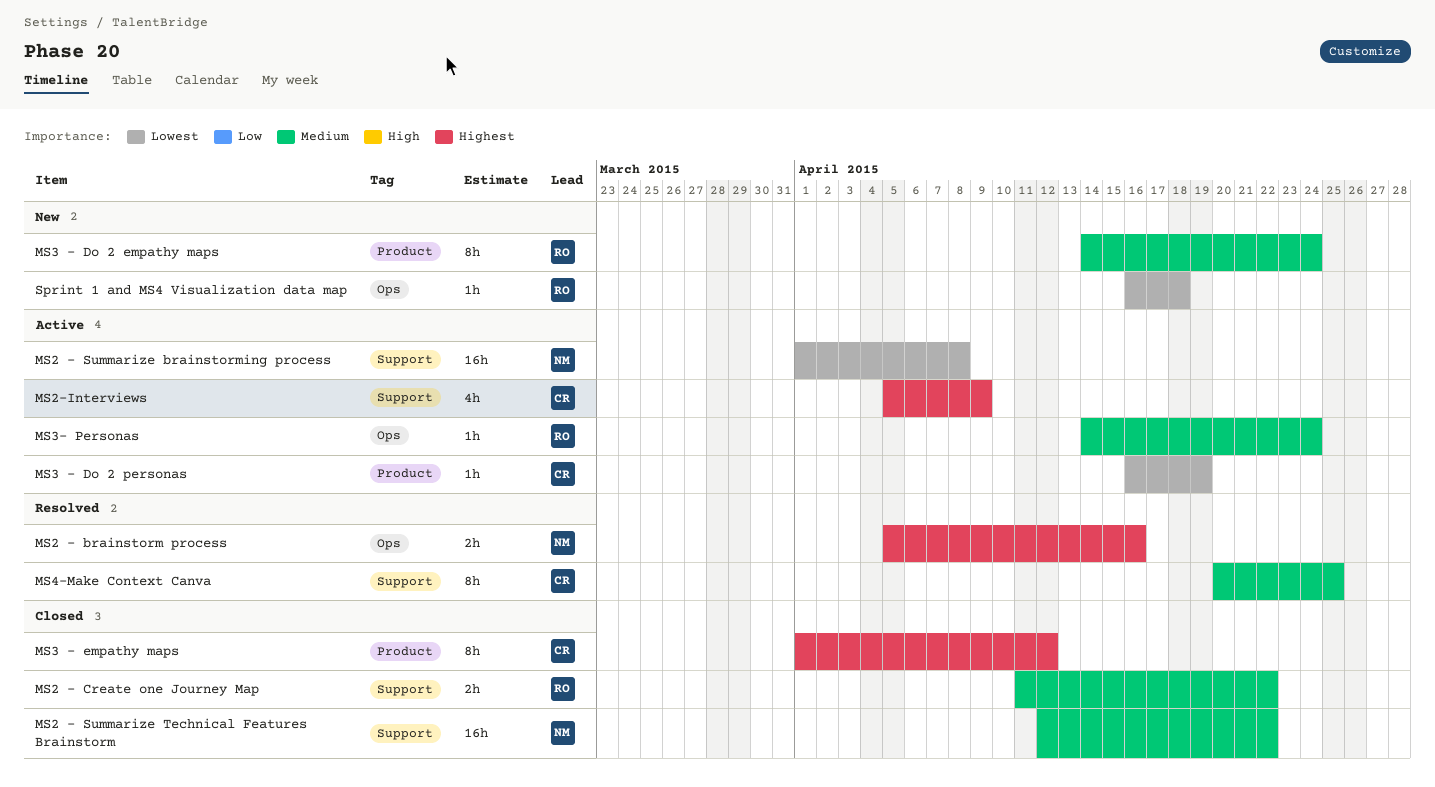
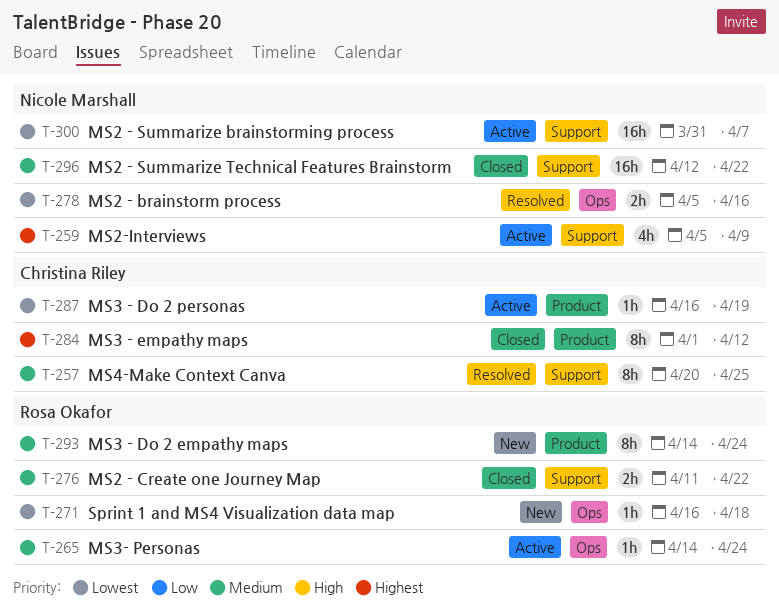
MS2 - brainstorm process, priority: Highest -> Lowest
MS2 - Summarize brainstorming process, start: Apr 1 -> Mar 31
MS2 - Summarize brainstorming process, due: Apr 8 -> Apr 7
MS2-Interviews, owner: Christina Riley -> Nicole Marshall

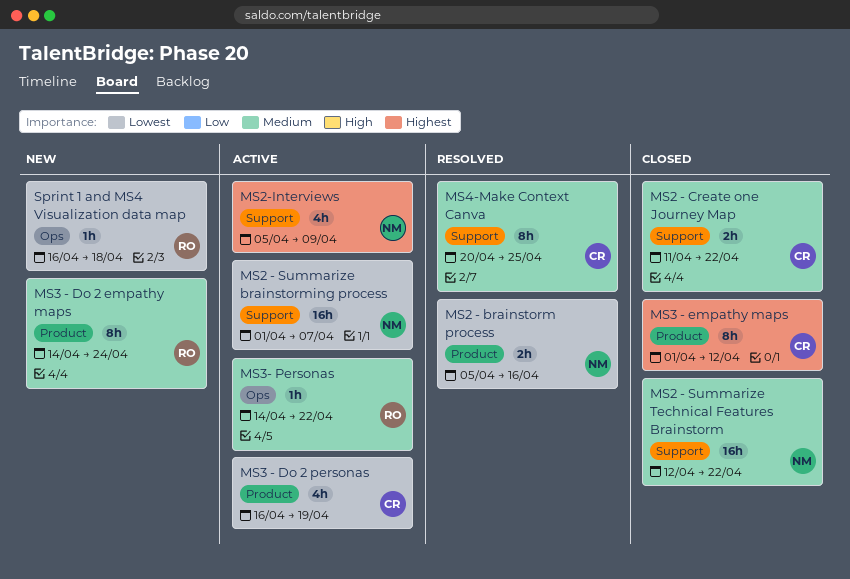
MS2 - brainstorm process, label: Ops -> Product
MS2 - Create one Journey Map, owner: Rosa Okafor -> Christina Riley
MS2 - Summarize brainstorming process, start: Mar 31 -> Apr 1
MS3 - Do 2 personas, estimate: 1h -> 4h
MS3- Personas, due: Apr 24 -> Apr 22

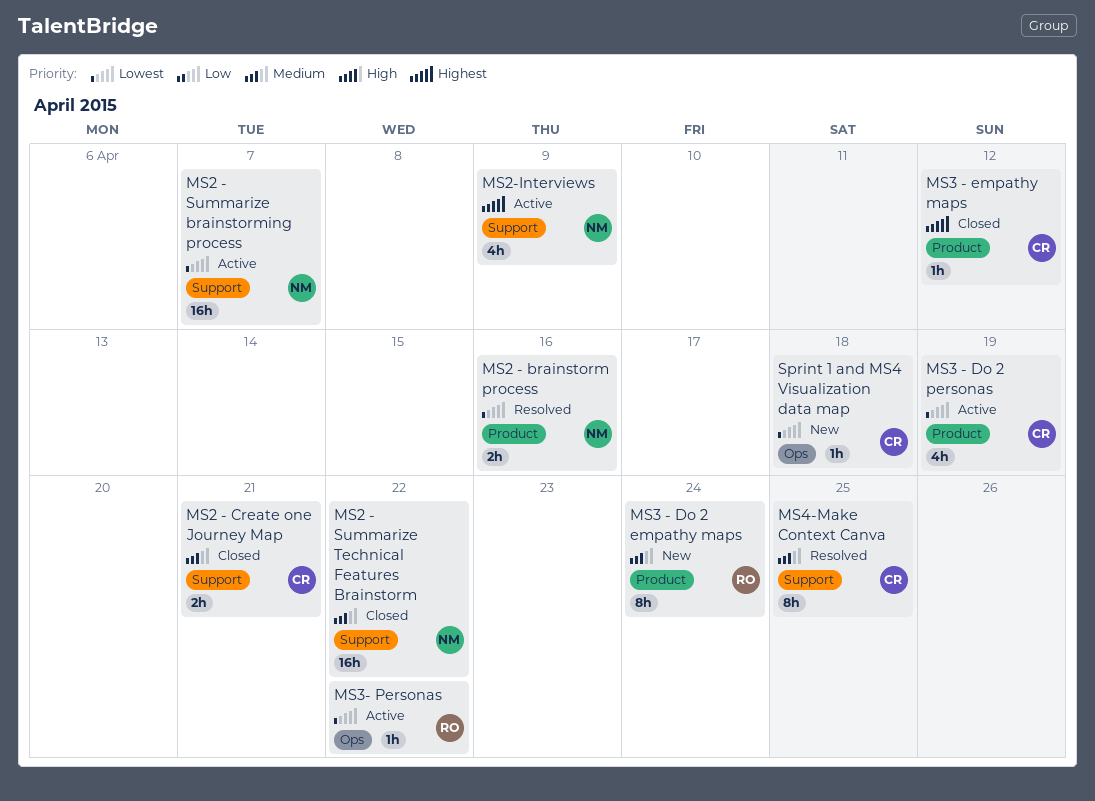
MS2 - Create one Journey Map, due: Apr 22 -> Apr 21
MS3 - empathy maps, estimate: 8h -> 1h
MS3- Personas, priority: Medium -> Lowest
Sprint 1 and MS4 Visualization data map, owner: RO -> CR

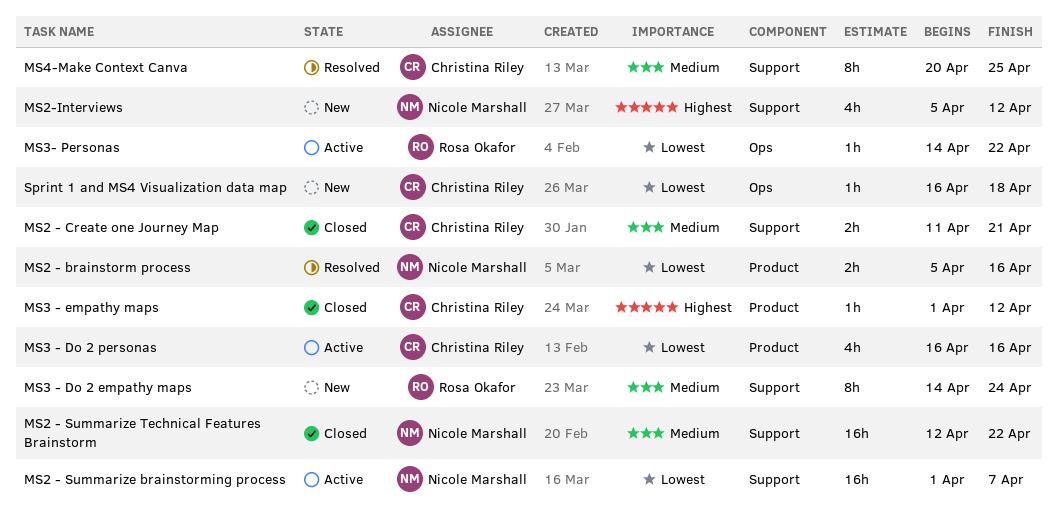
MS2-Interviews, status: Active -> New
MS2-Interviews, due: Apr 9 -> Apr 12
MS3 - Do 2 empathy maps, label: Product -> Support
MS3 - Do 2 personas, due: Apr 19 -> Apr 16

